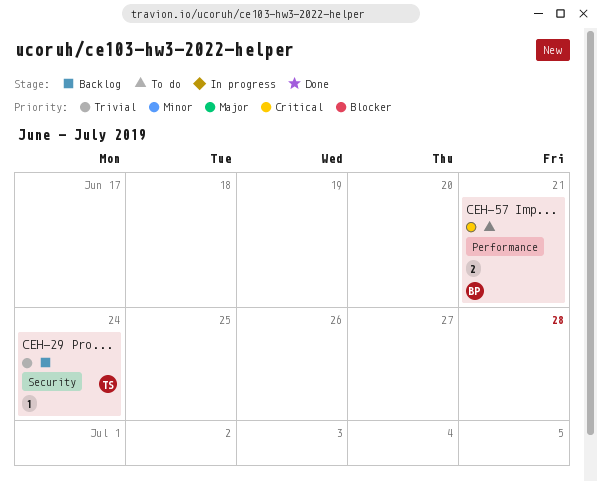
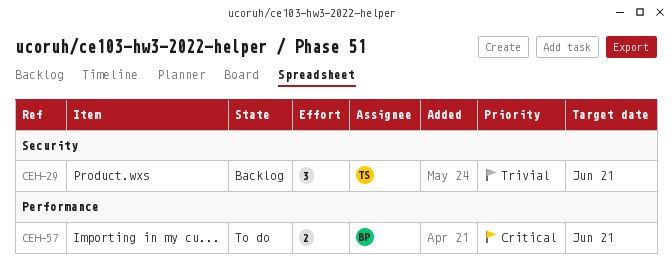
CEH-29, estimate: 1 -> 3
CEH-29, due: Jun 24 -> Jun 21

